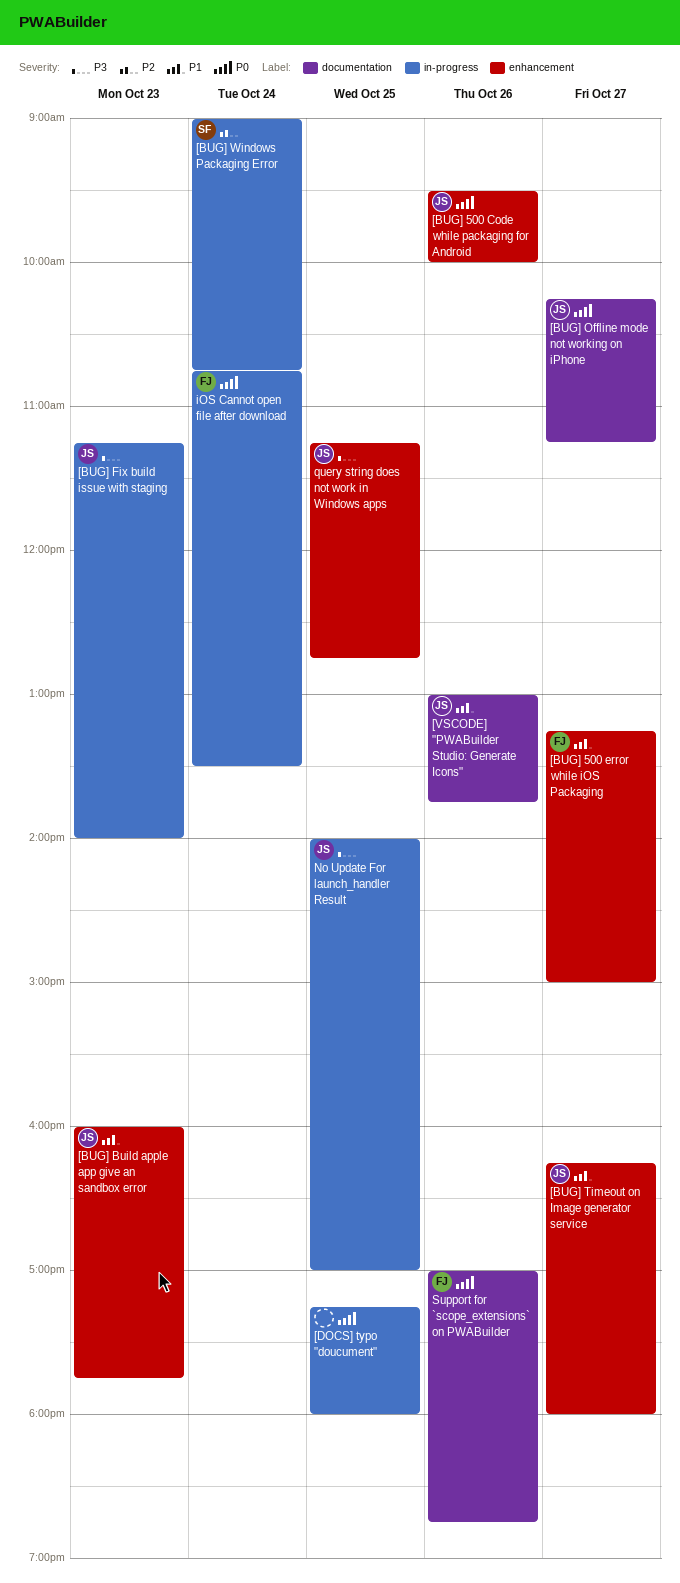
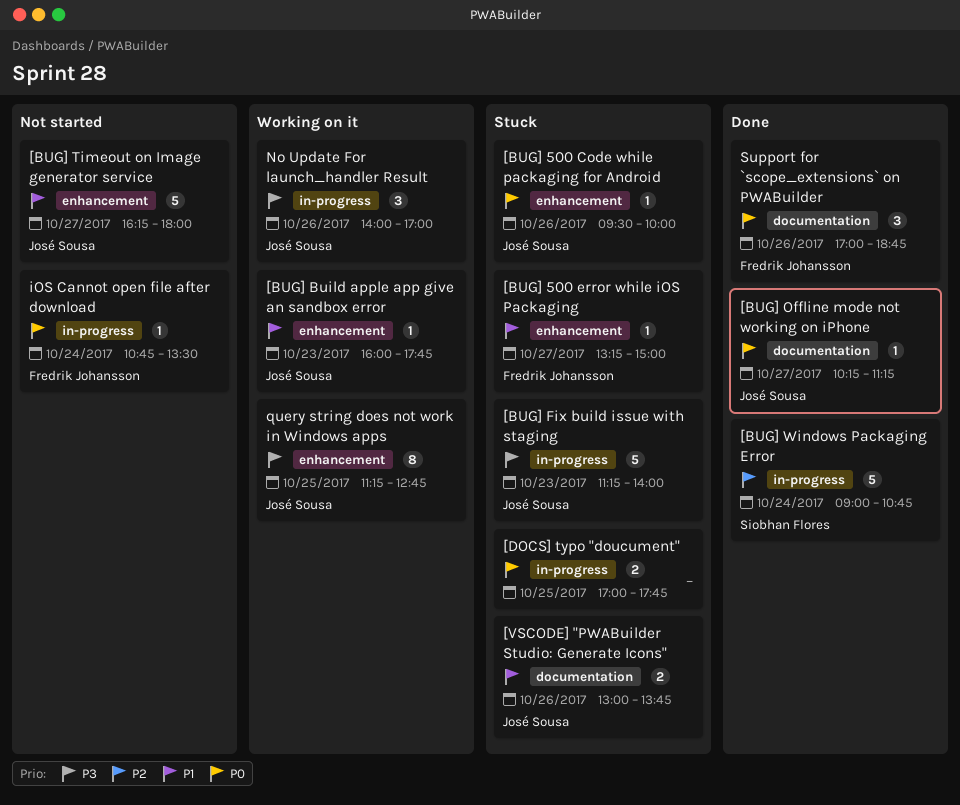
[DOCS] typo "doucument", begins: 17:15 -> 17:00
[DOCS] typo "doucument", ends: 18:00 -> 17:45
No Update For launch_handler Result, day: Oct 25 -> Oct 26

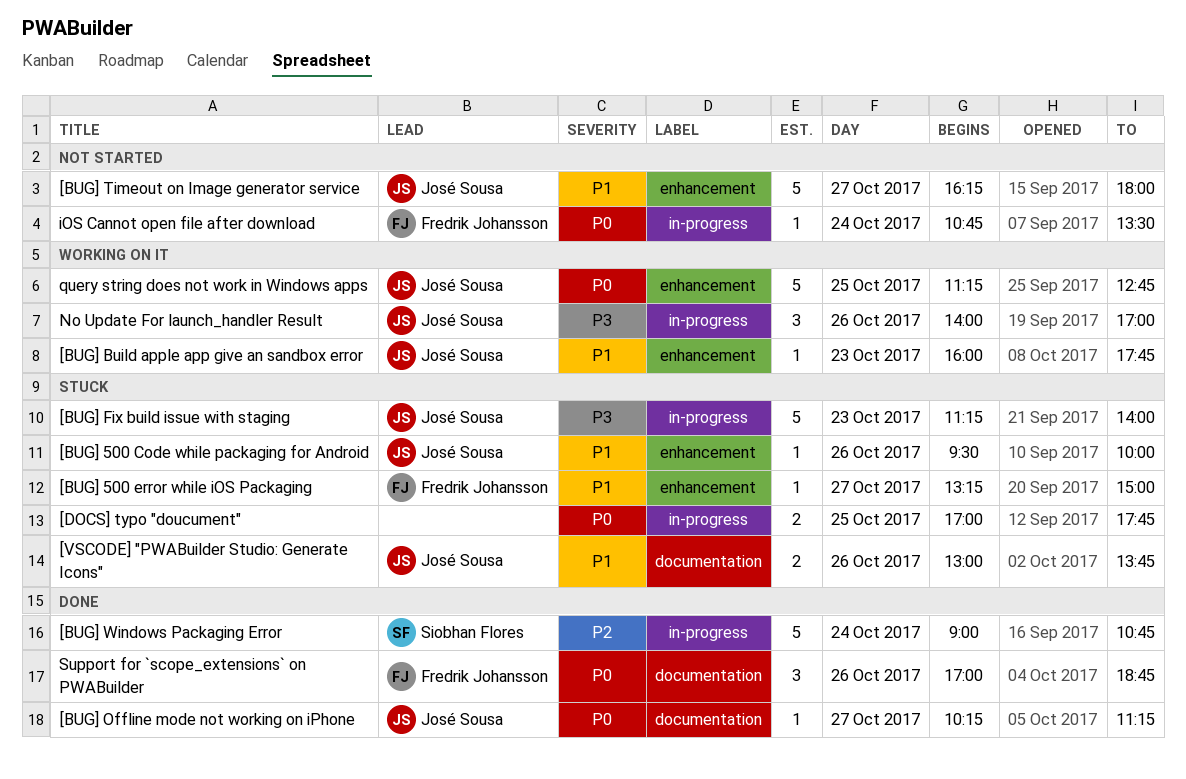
[BUG] 500 Code while packaging for Android, priority: P0 -> P1
query string does not work in Windows apps, priority: P3 -> P0
query string does not work in Windows apps, estimate: 8 -> 5

